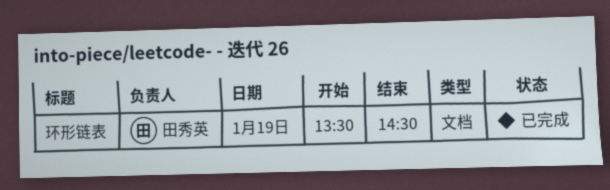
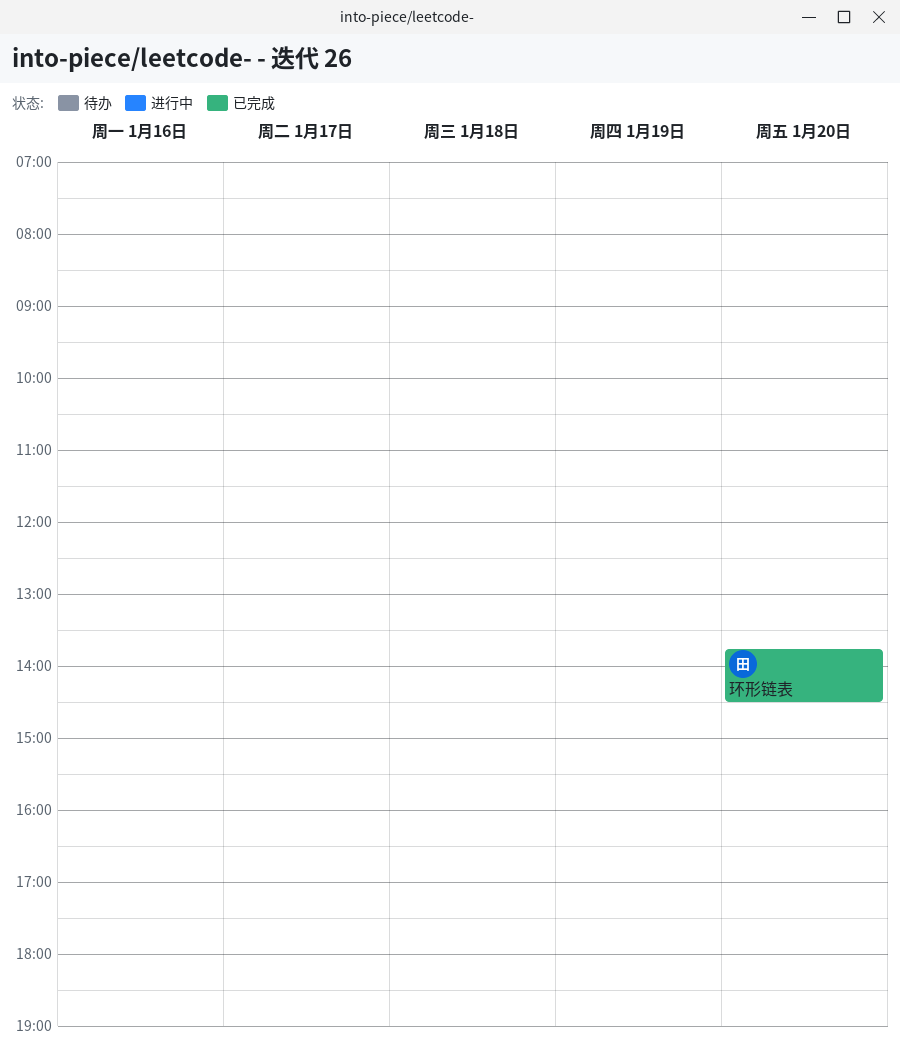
环形链表, day: Jan 19 -> Jan 20
环形链表, begins: 13:30 -> 13:45

